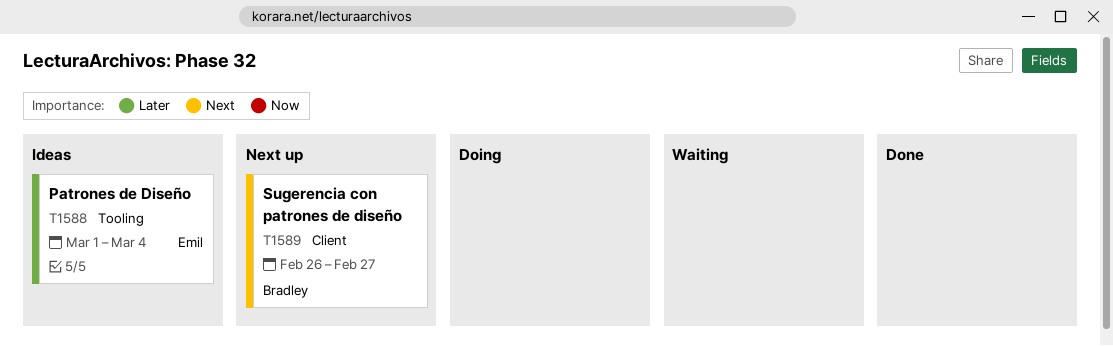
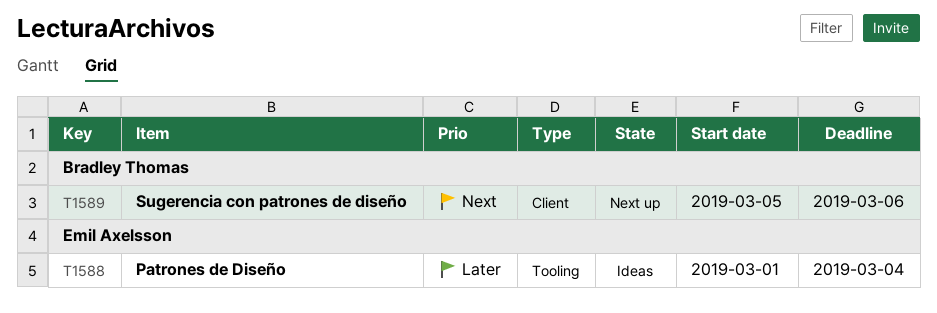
T1589, start: Feb 26 -> Mar 5
T1589, due: Feb 27 -> Mar 6

